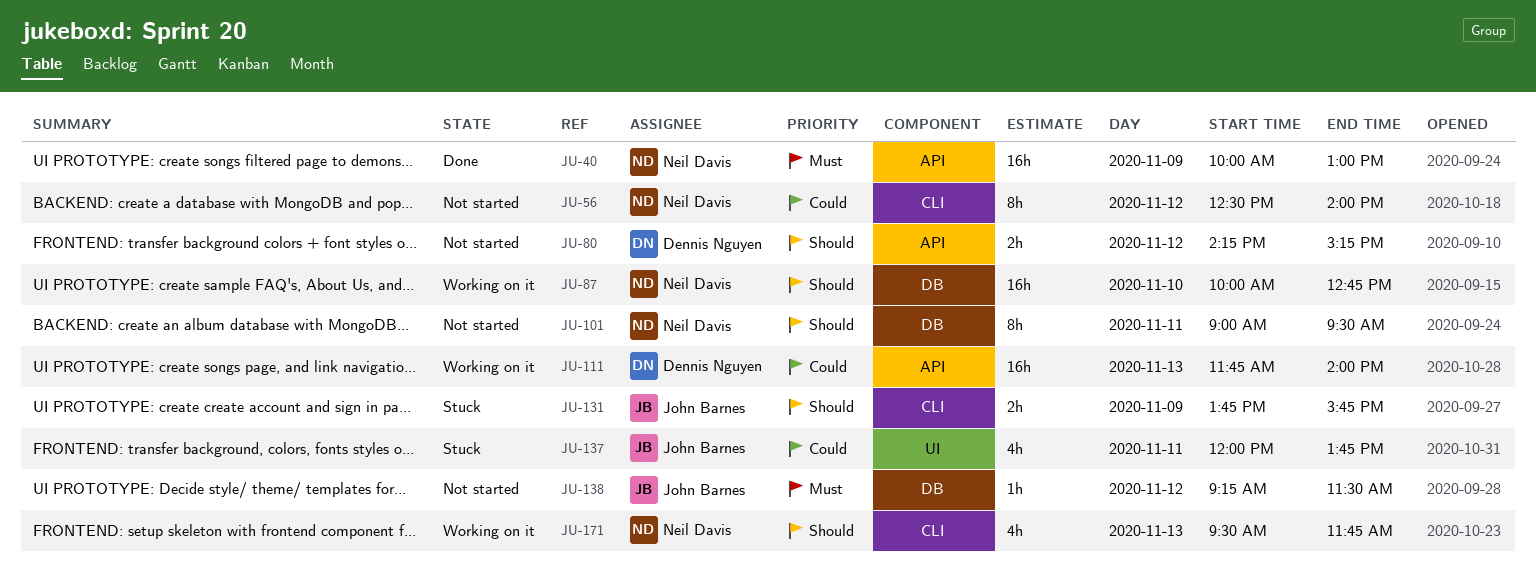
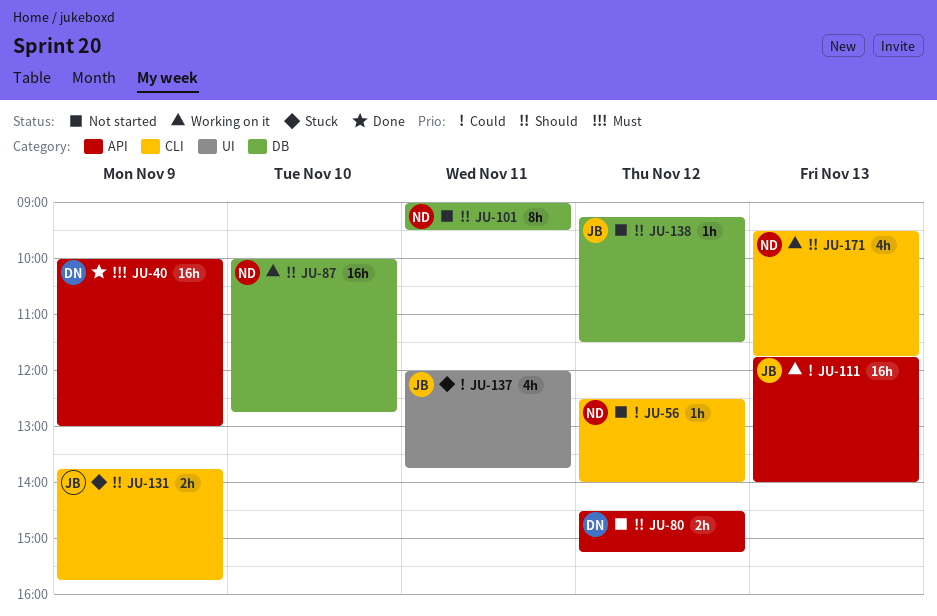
JU-40, owner: Neil Davis -> Dennis Nguyen
JU-56, estimate: 8h -> 1h
JU-80, begins: 14:15 -> 14:30
JU-111, owner: Dennis Nguyen -> John Barnes
JU-138, priority: Must -> Should

